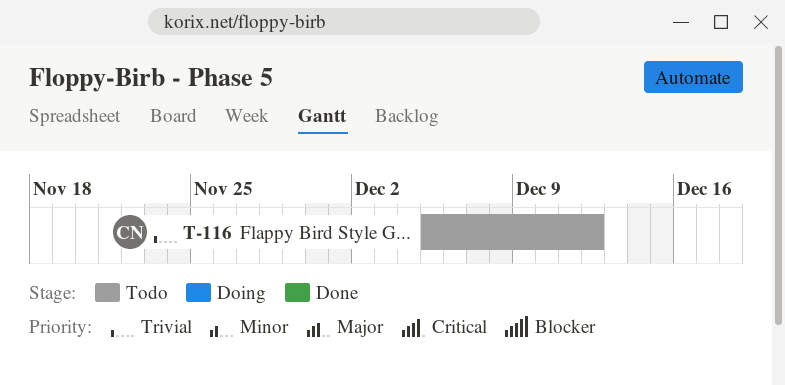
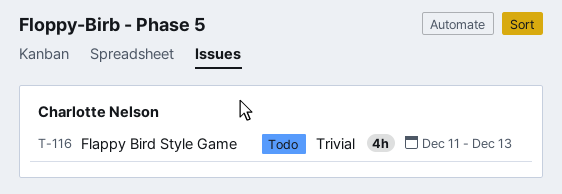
T-116, start: Dec 5 -> Dec 11
T-116, due: Dec 12 -> Dec 13

